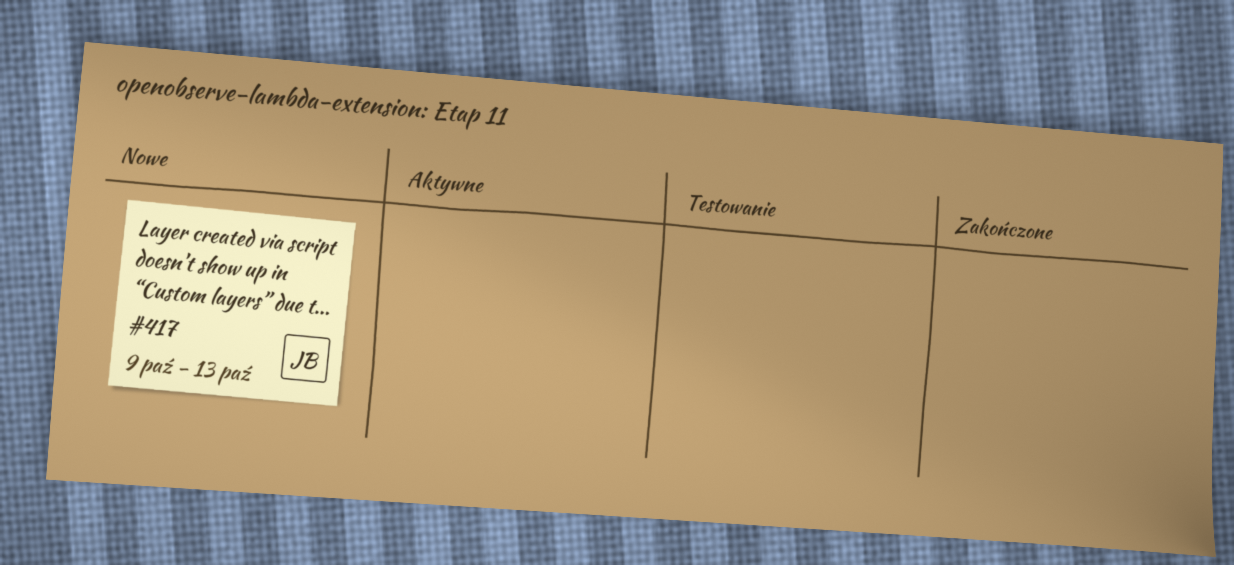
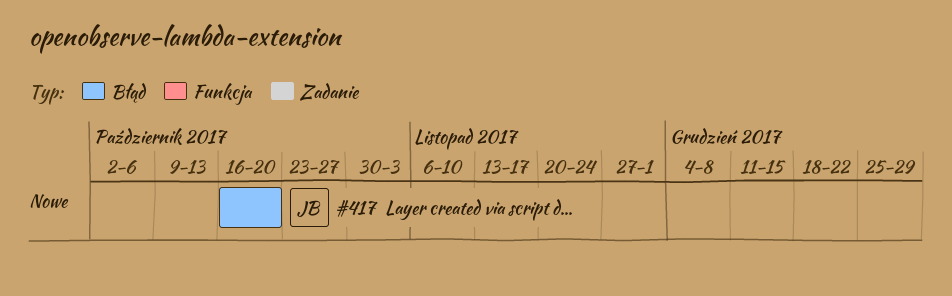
#417, start: Oct 9 -> Oct 16
#417, due: Oct 13 -> Oct 20

